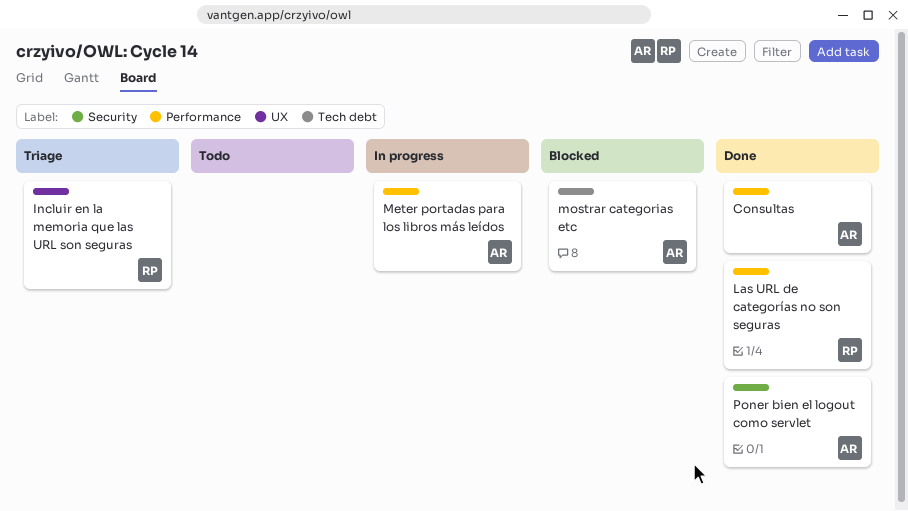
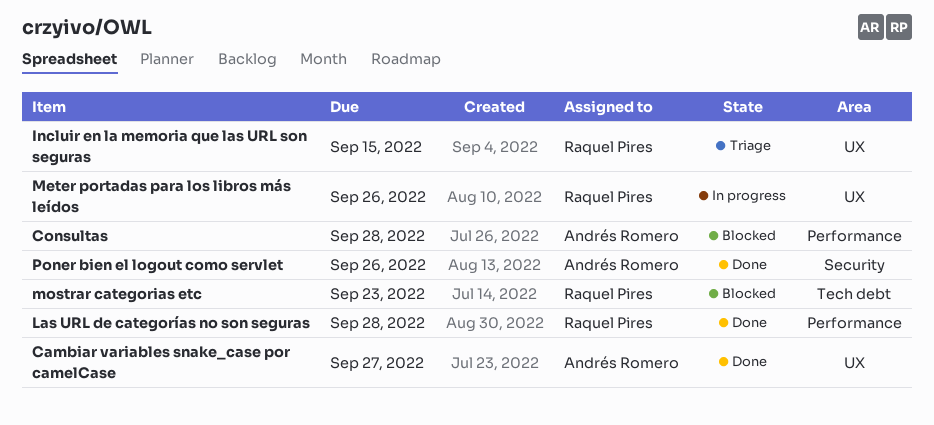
Cambiar variables snake_case por camelCase: none -> present
Consultas, status: Done -> Blocked
Meter portadas para los libros más leídos, owner: Andrés Romero -> Raquel Pires
Meter portadas para los libros más leídos, label: Performance -> UX
mostrar categorias etc, owner: Andrés Romero -> Raquel Pires

